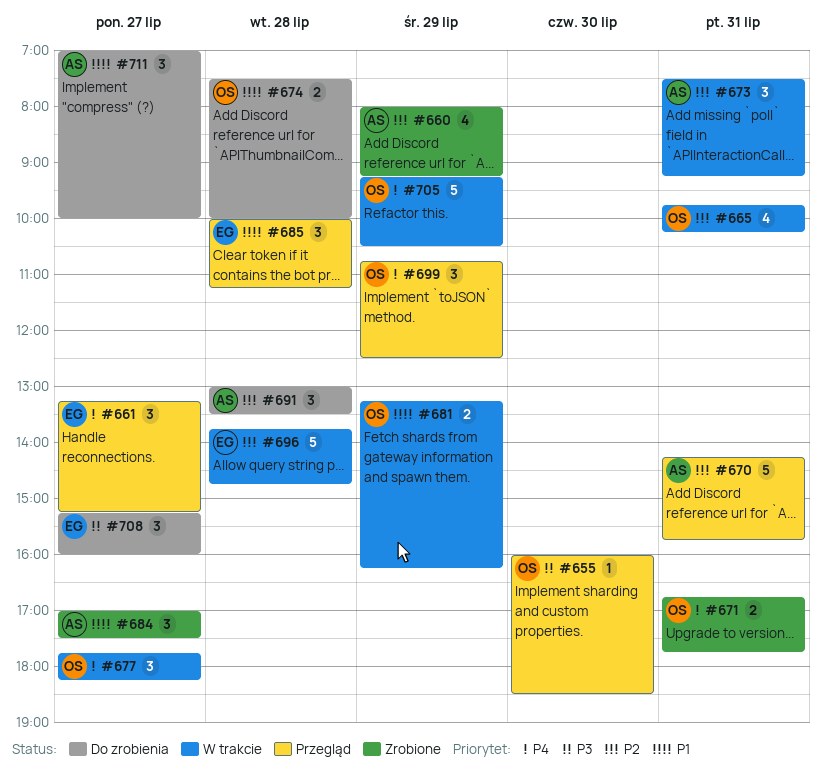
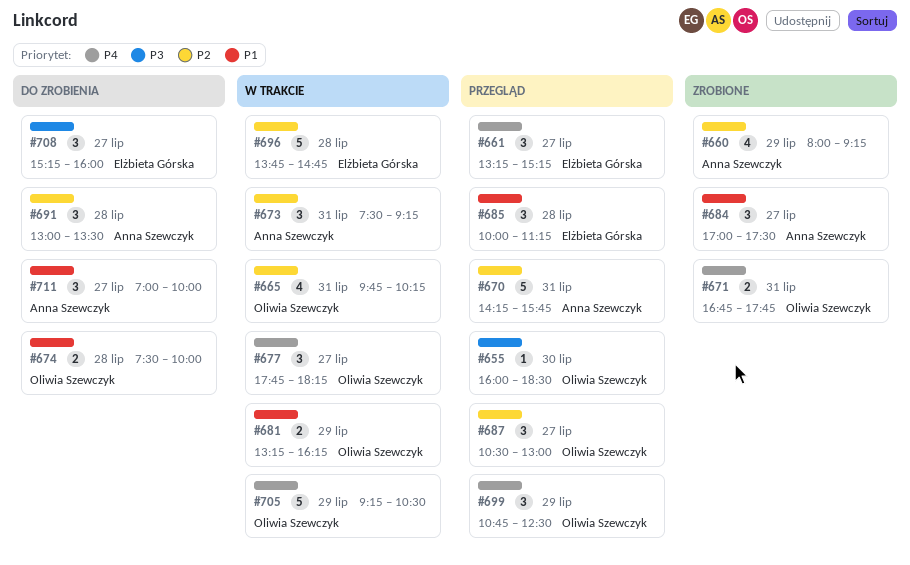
#687: none -> present

